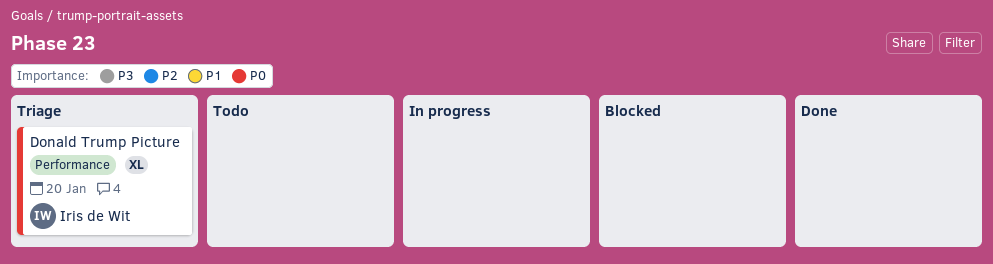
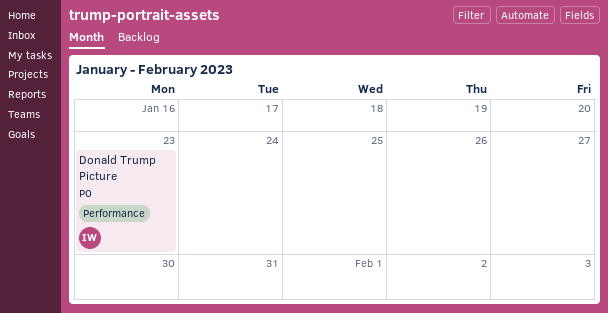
Donald Trump Picture, due: Jan 20 -> Jan 23

